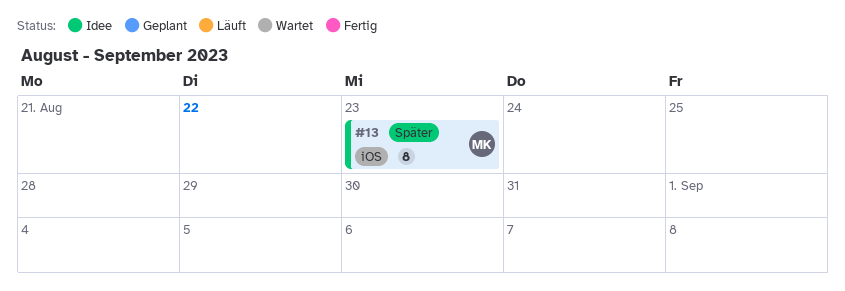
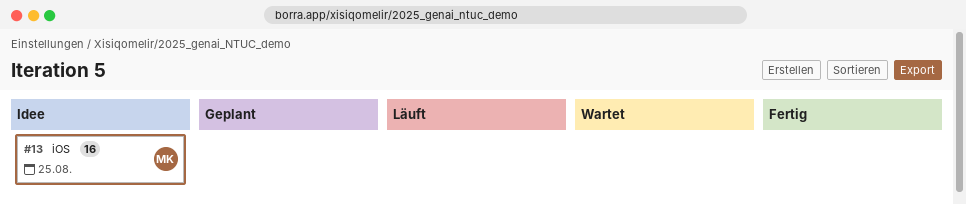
#13, estimate: 8 -> 16
#13, due: Aug 23 -> Aug 25

